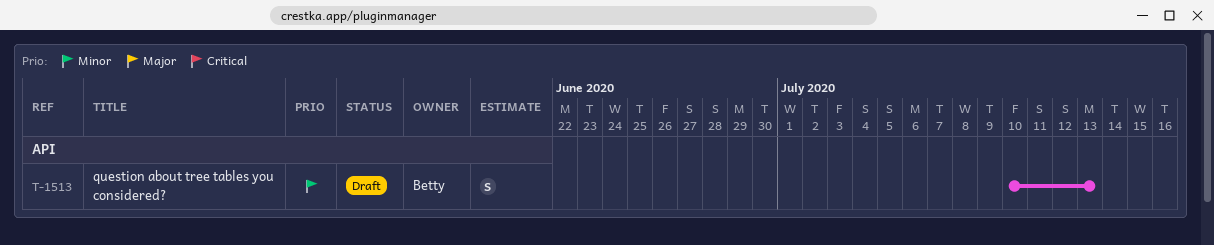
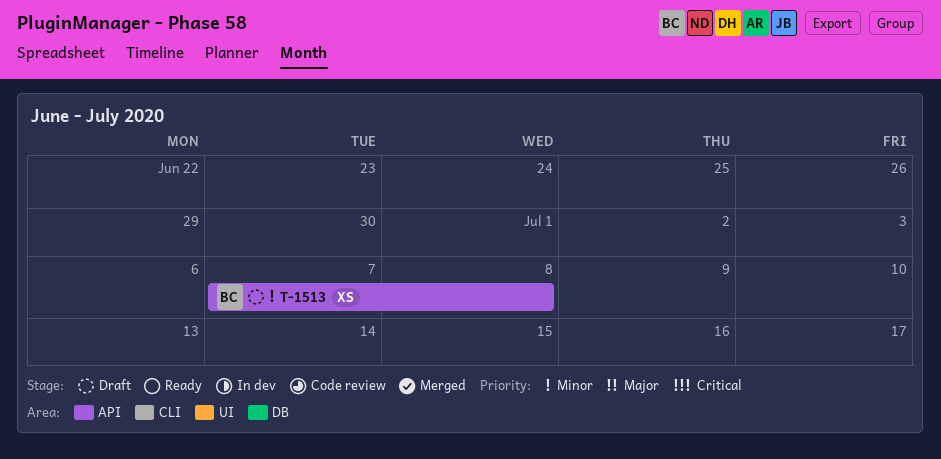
T-1513, estimate: S -> XS
T-1513, start: Jul 10 -> Jul 7
T-1513, due: Jul 13 -> Jul 8

